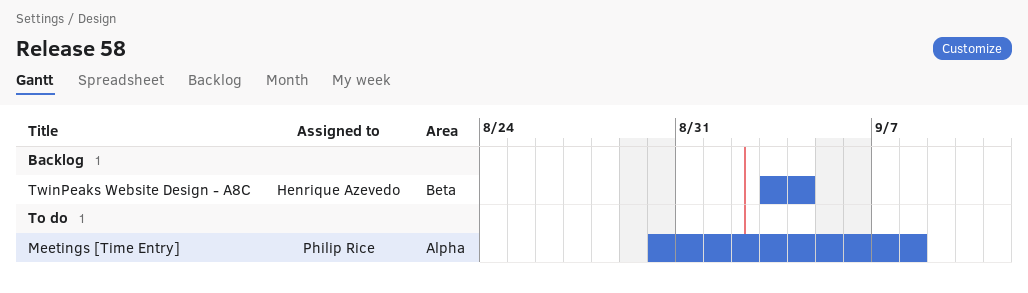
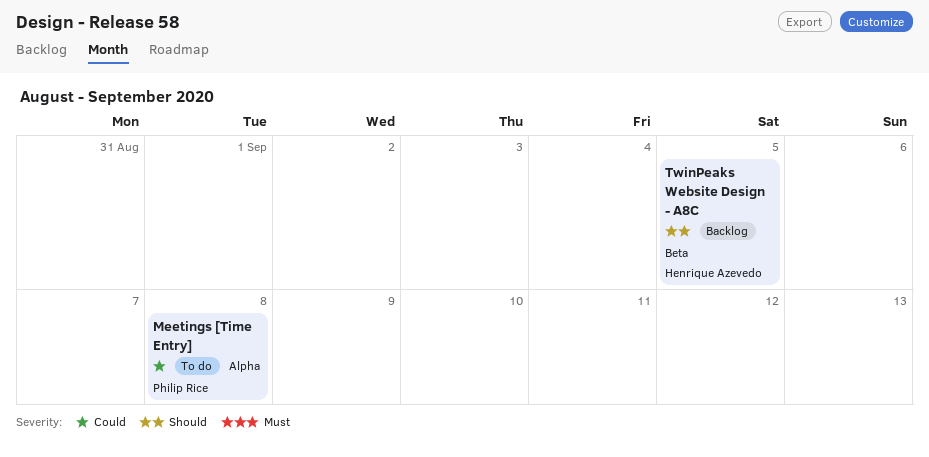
TwinPeaks Website Design - A8C, due: Sep 4 -> Sep 5

